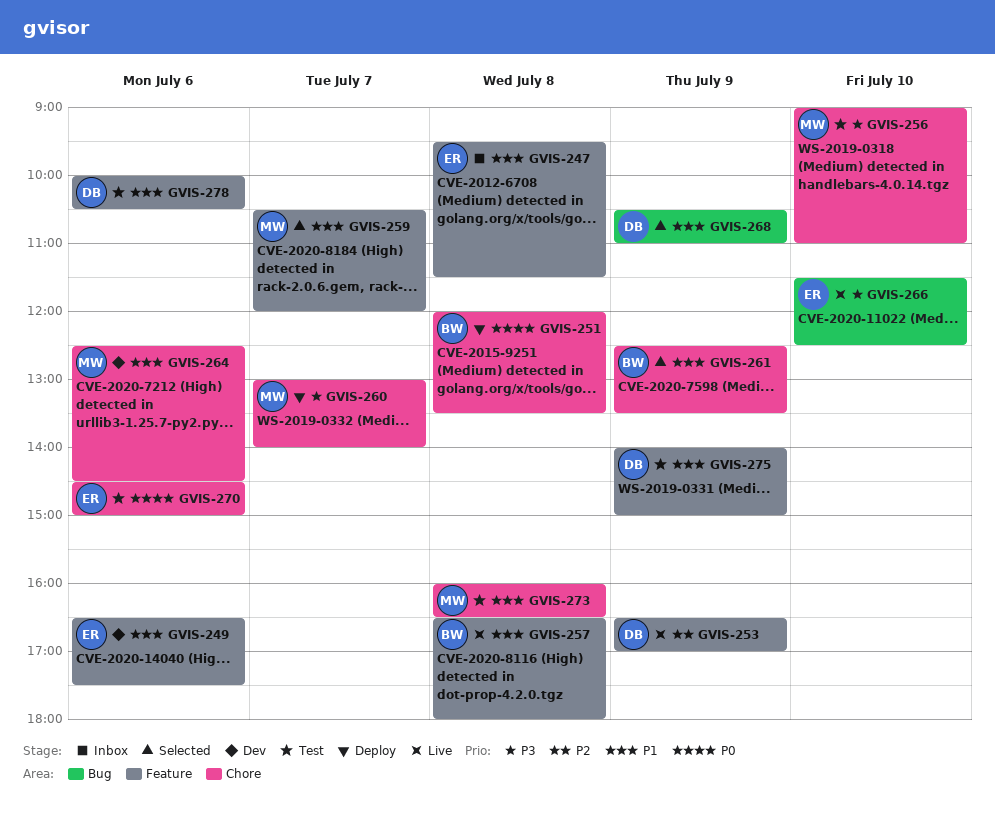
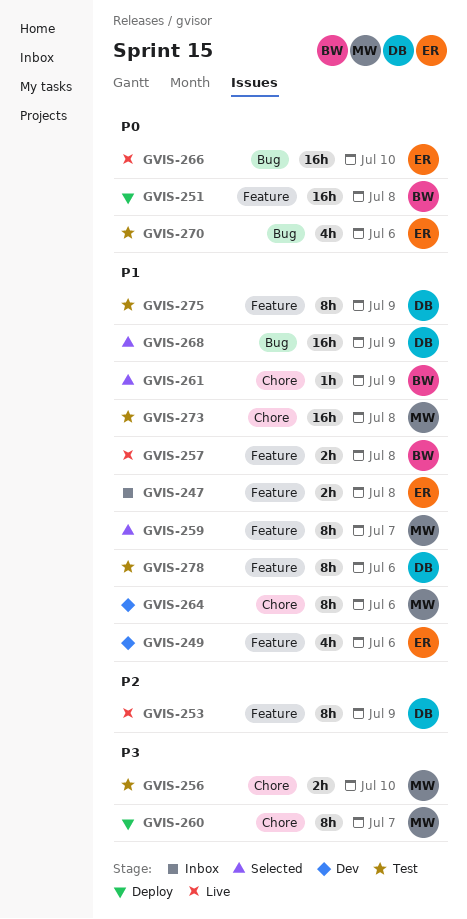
GVIS-251, label: Chore -> Feature
GVIS-266, priority: P3 -> P0
GVIS-270, label: Chore -> Bug

